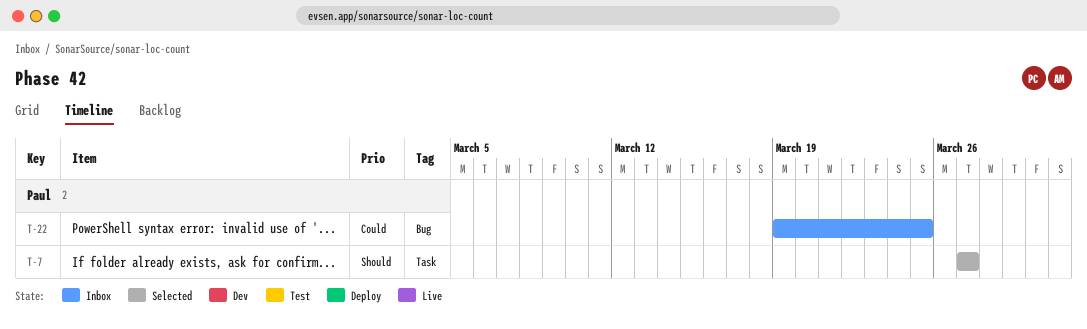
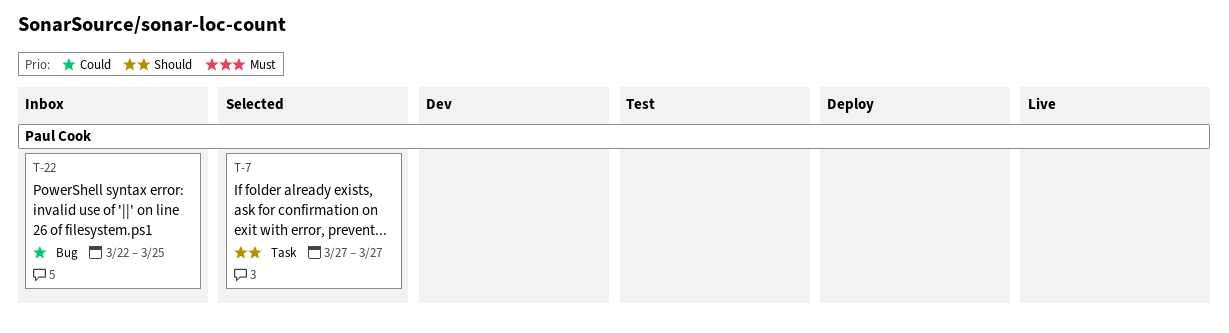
T-22, start: Mar 19 -> Mar 22

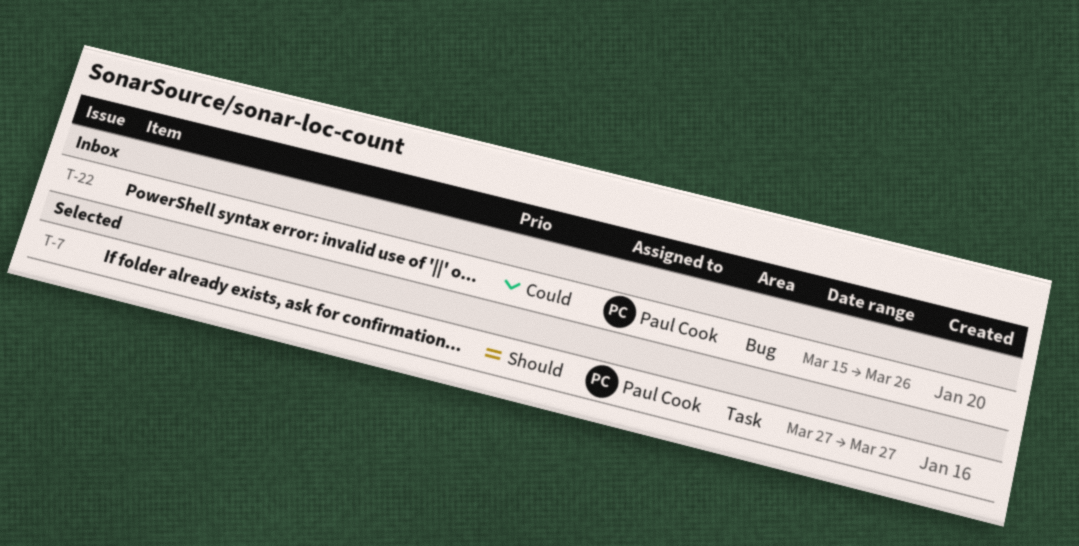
T-22, start: Mar 22 -> Mar 15
T-22, due: Mar 25 -> Mar 26

